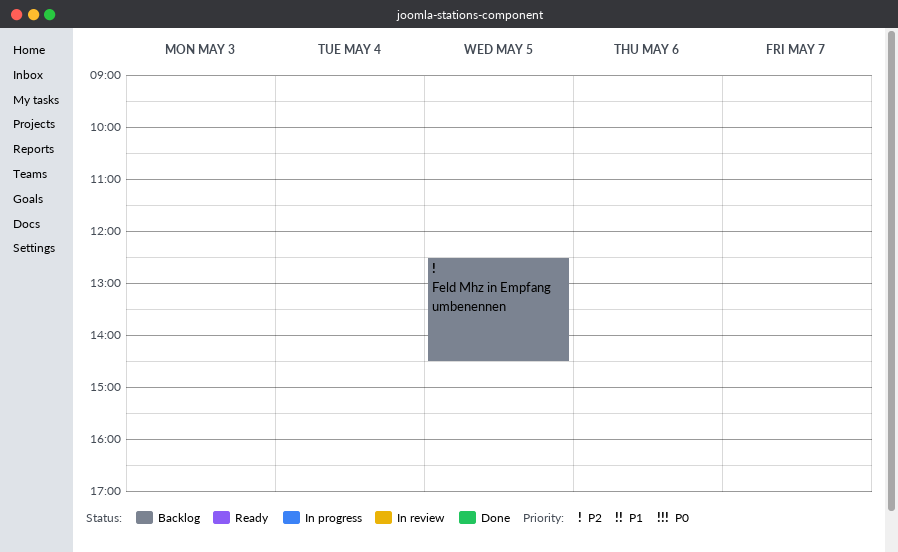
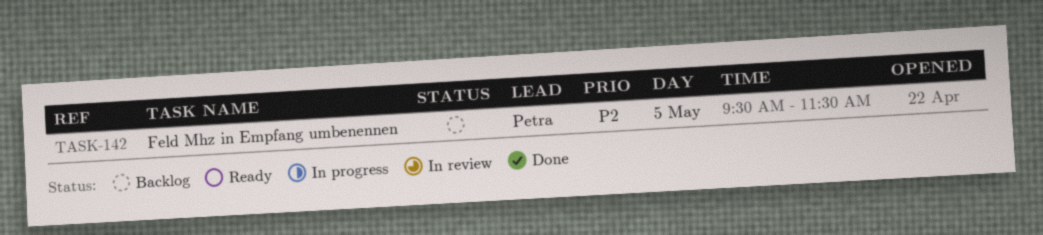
Feld Mhz in Empfang umbenennen, begins: 12:30 -> 09:30
Feld Mhz in Empfang umbenennen, ends: 14:30 -> 11:30

